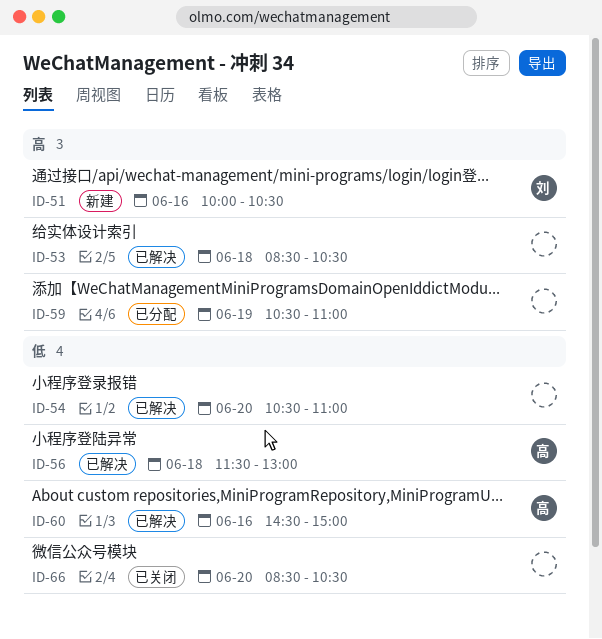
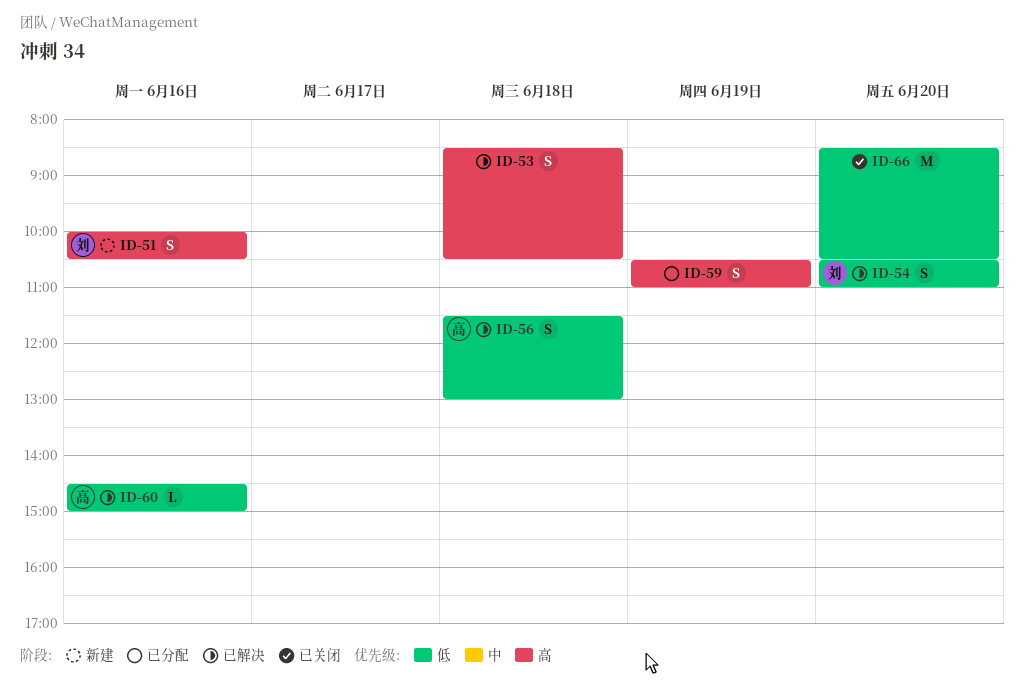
ID-54, owner: none -> 刘

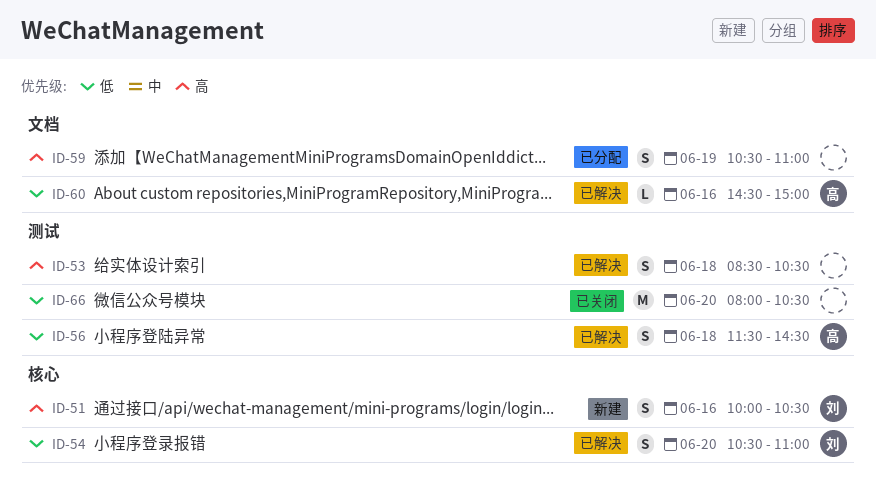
ID-56, ends: 13:00 -> 14:30
ID-66, begins: 08:30 -> 08:00

